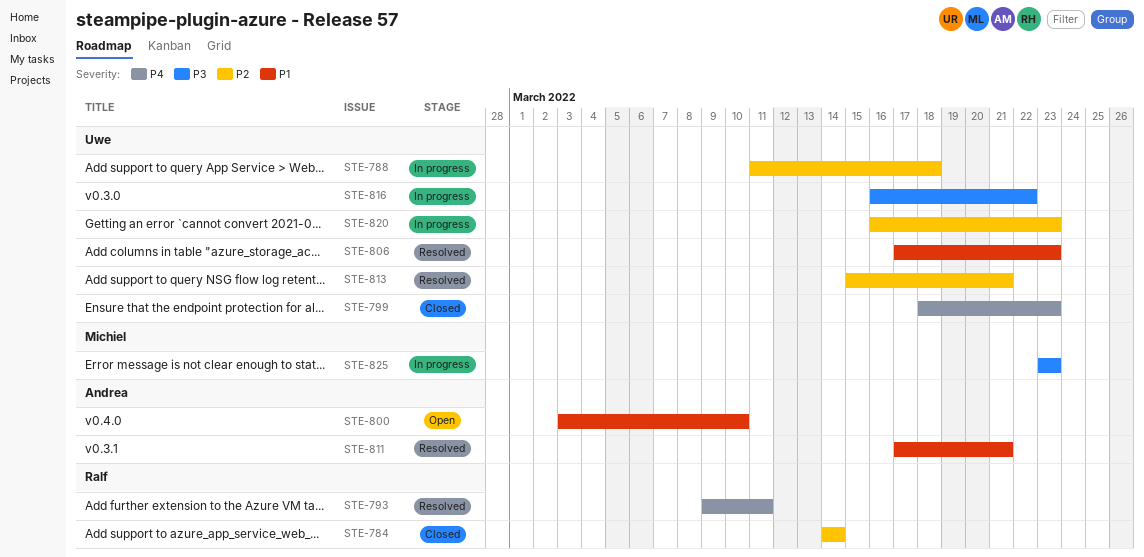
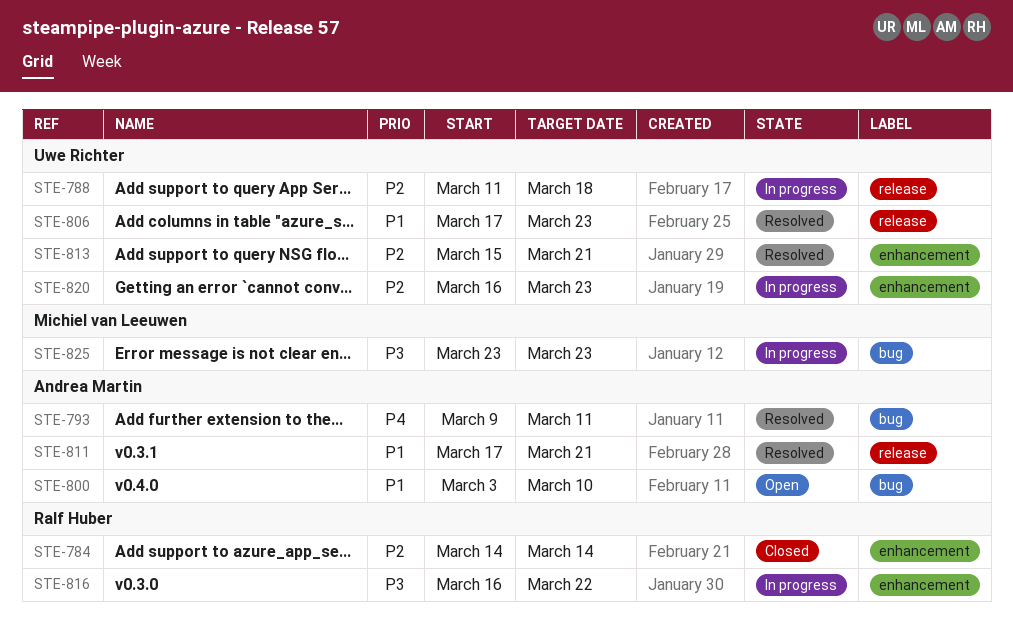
STE-793, owner: Ralf Huber -> Andrea Martin
STE-799: present -> none
STE-816, owner: Uwe Richter -> Ralf Huber

